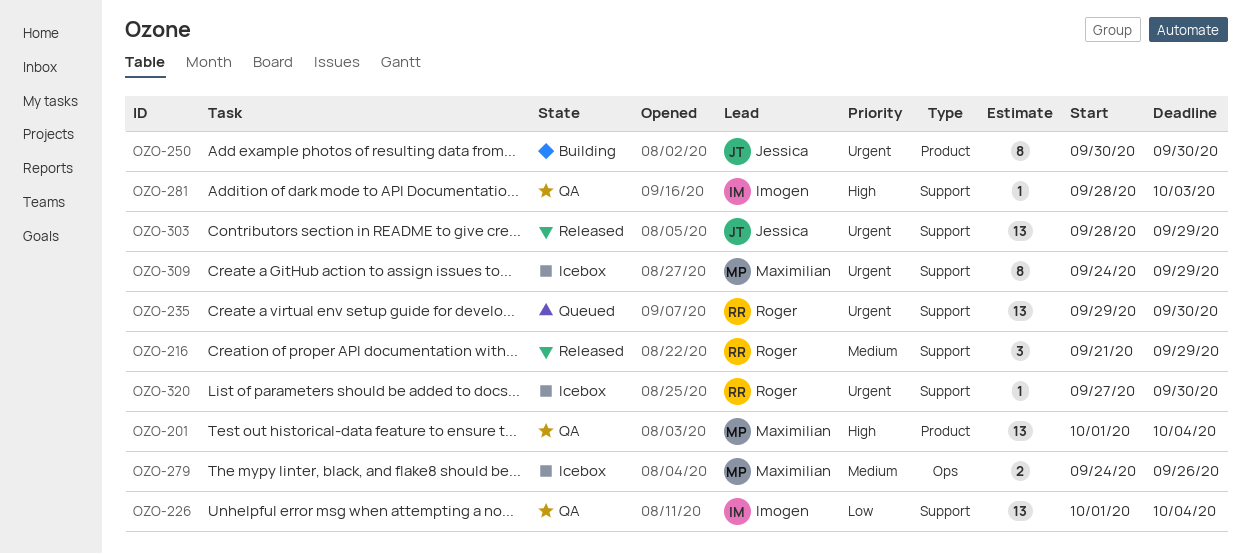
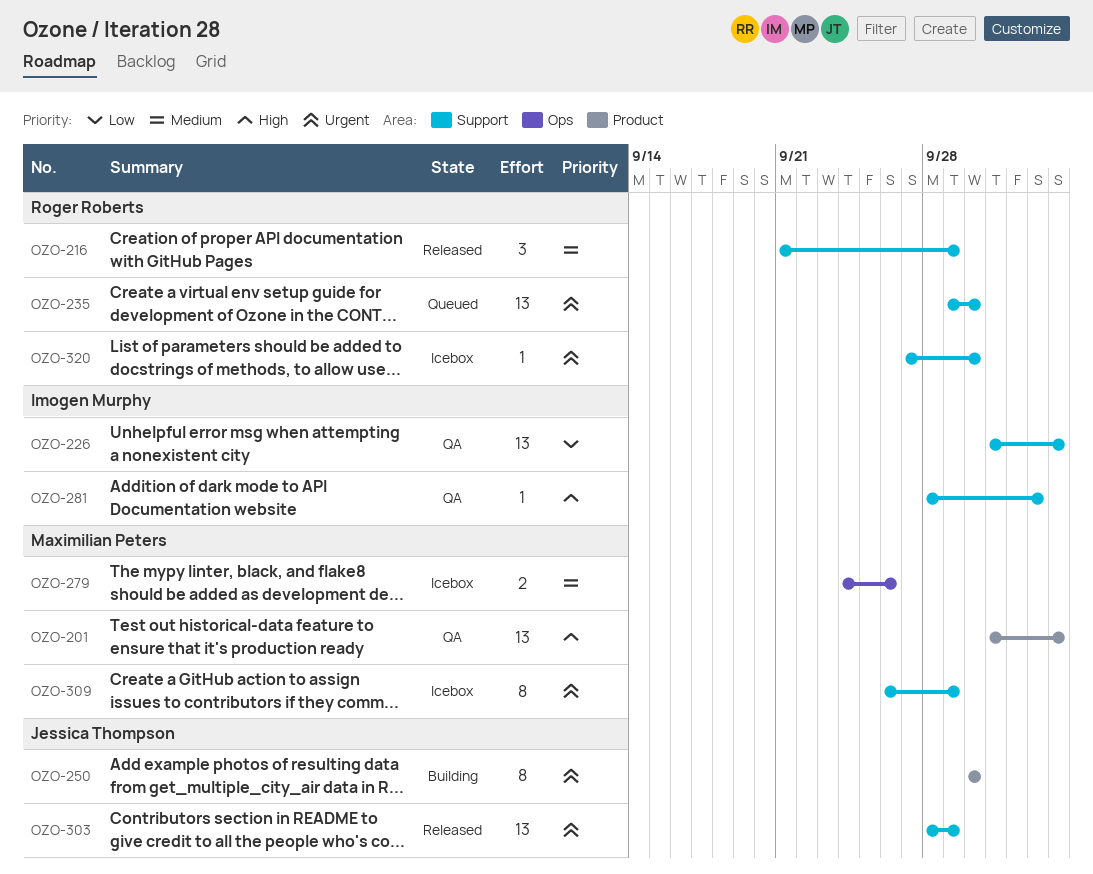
OZO-309, start: Sep 24 -> Sep 26

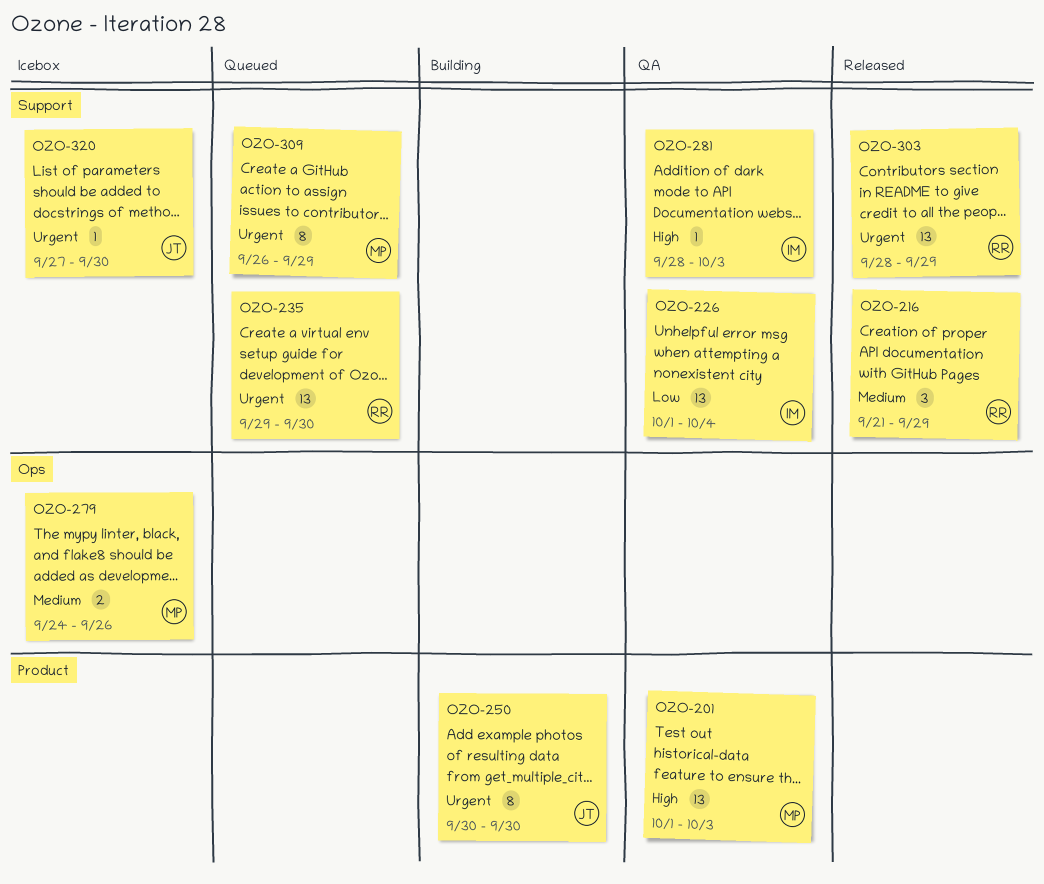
OZO-201, due: Oct 4 -> Oct 3
OZO-303, owner: Jessica Thompson -> Roger Roberts
OZO-309, status: Icebox -> Queued
OZO-320, owner: Roger Roberts -> Jessica Thompson

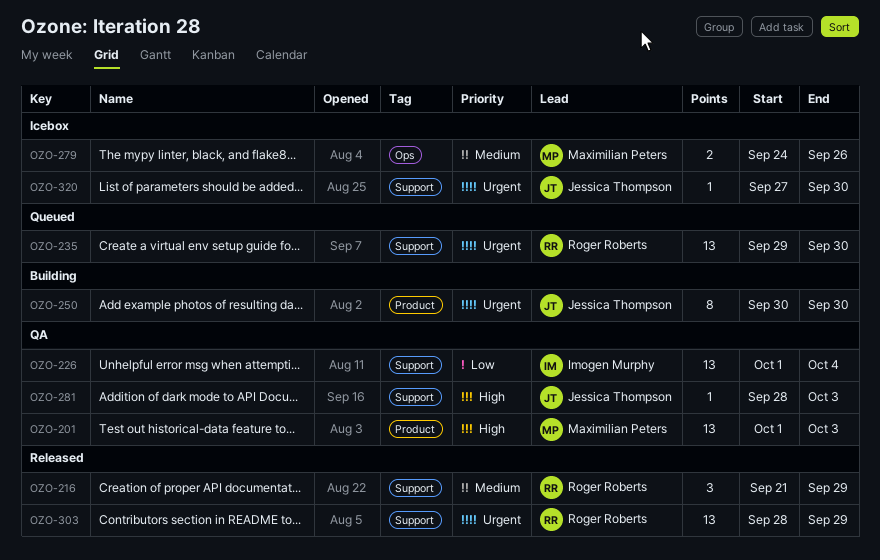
OZO-281, owner: Imogen Murphy -> Jessica Thompson
OZO-309: present -> none

